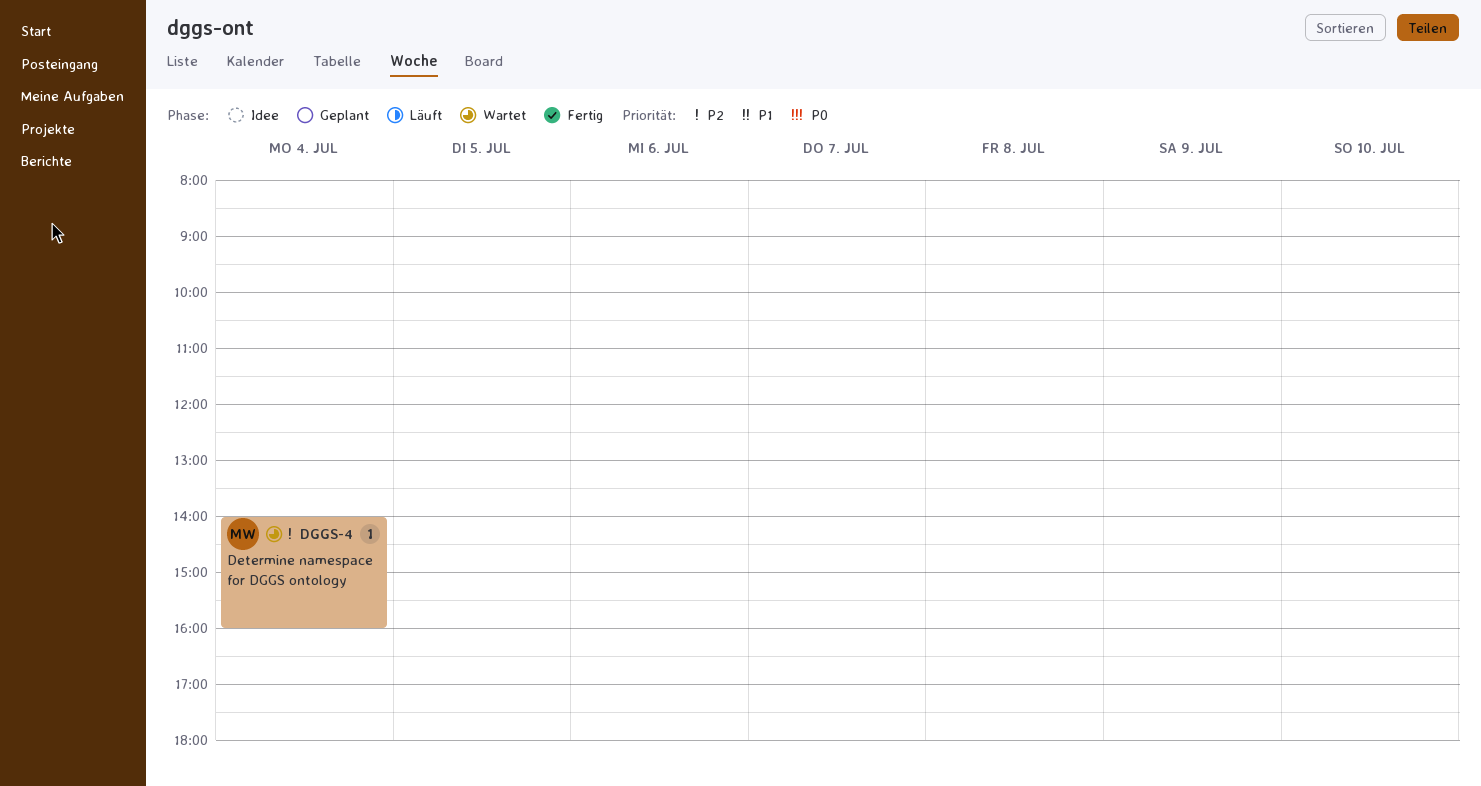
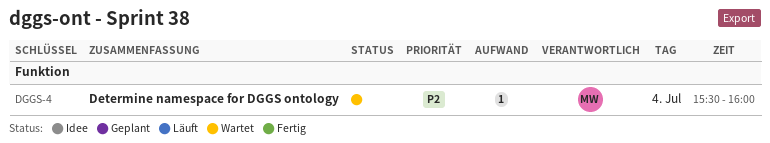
DGGS-4, begins: 14:00 -> 15:30

